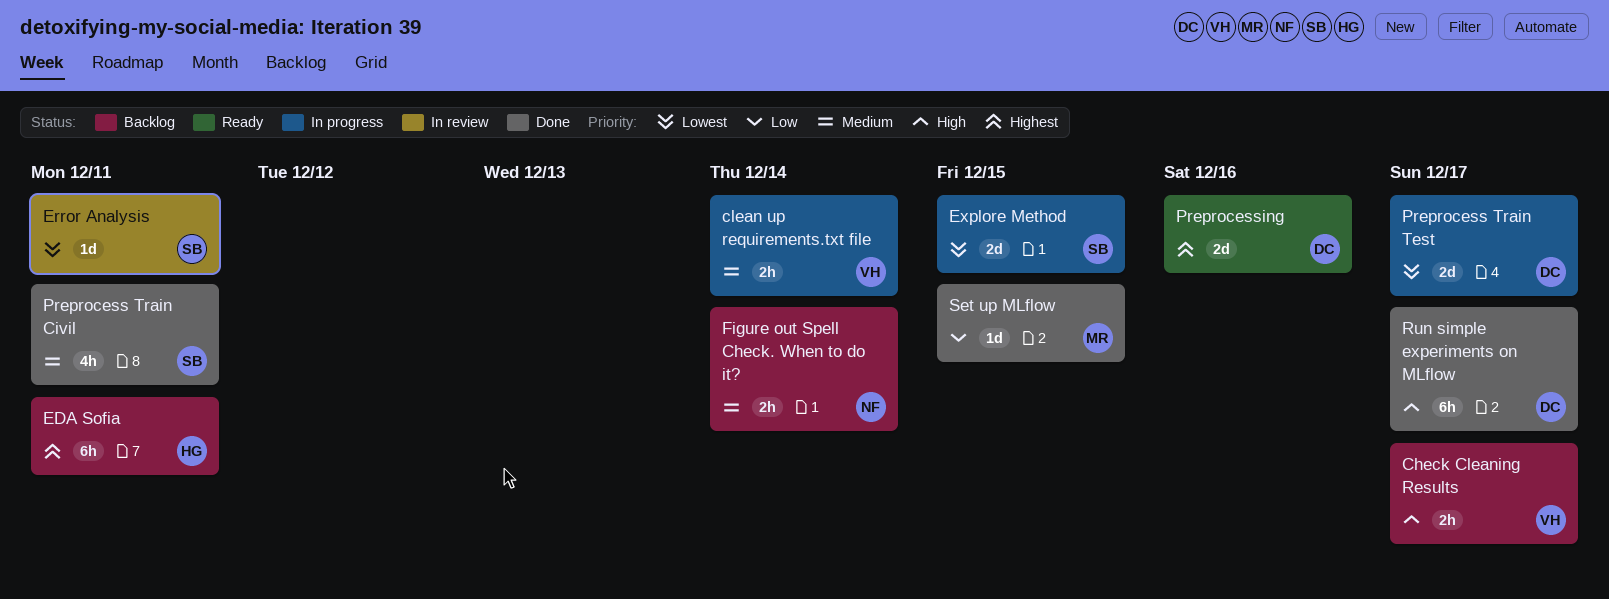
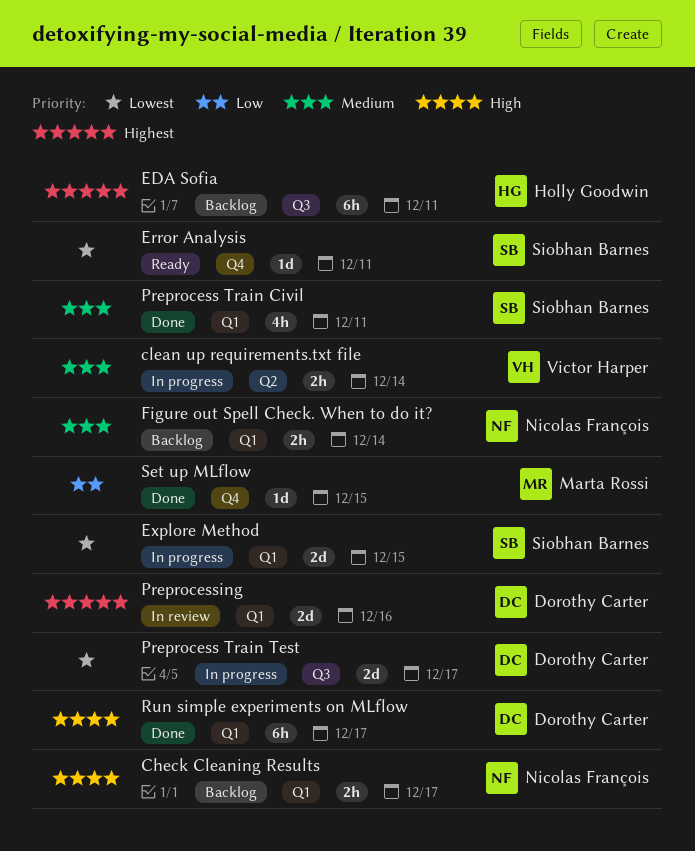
Check Cleaning Results, owner: Victor Harper -> Nicolas François
Error Analysis, status: In review -> Ready
Preprocessing, status: Ready -> In review

